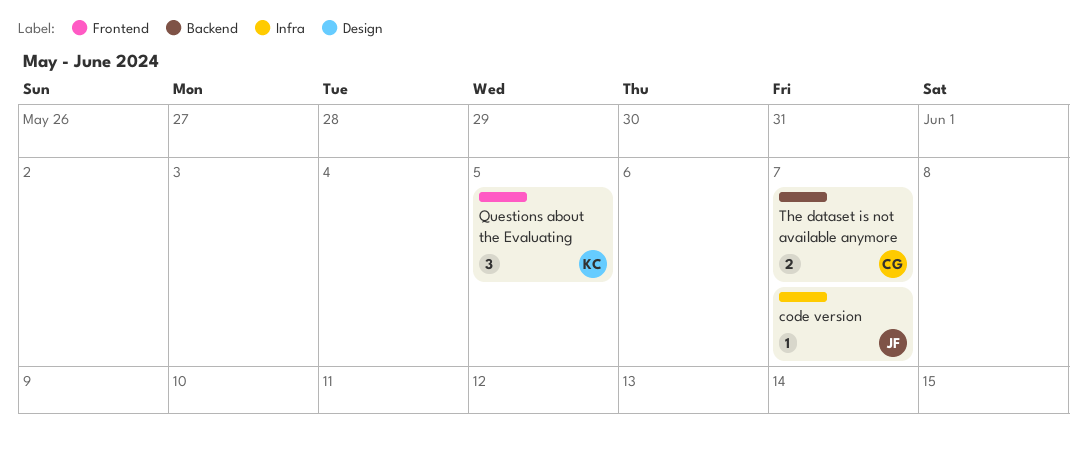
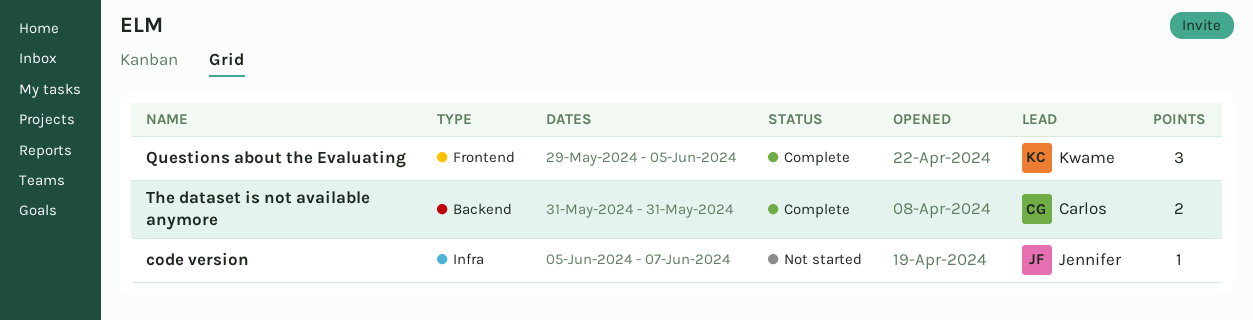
The dataset is not available anymore, due: Jun 7 -> May 31

